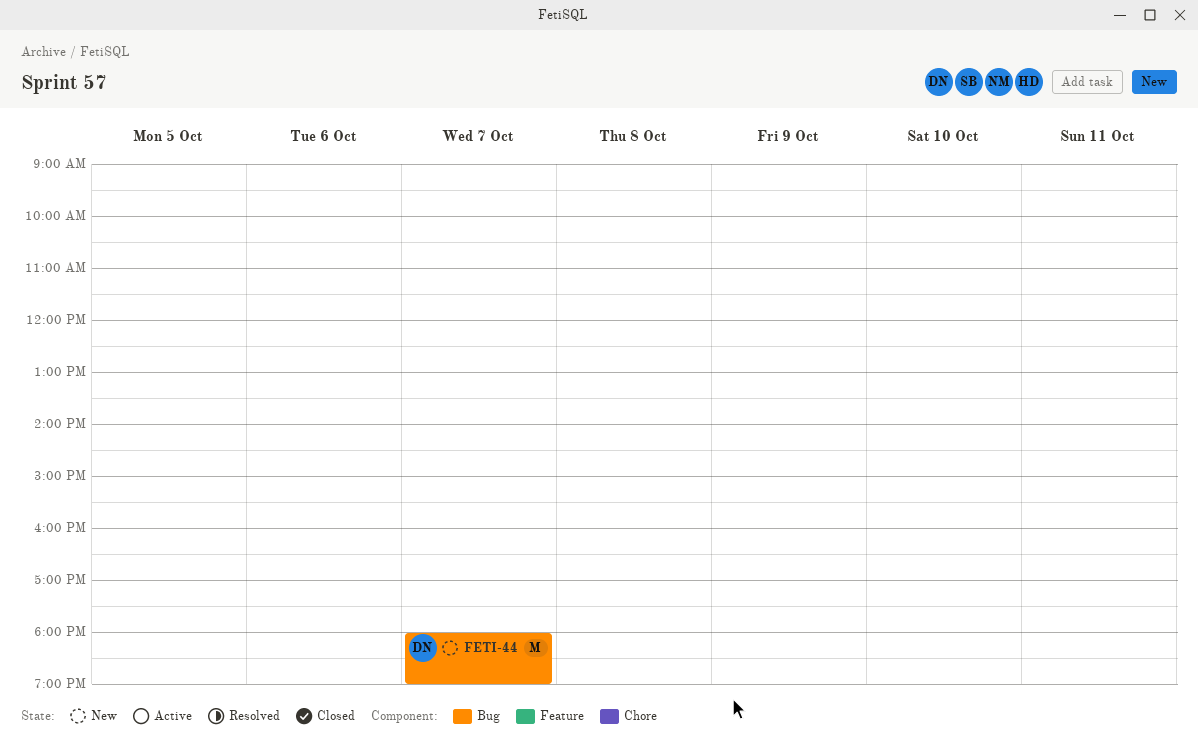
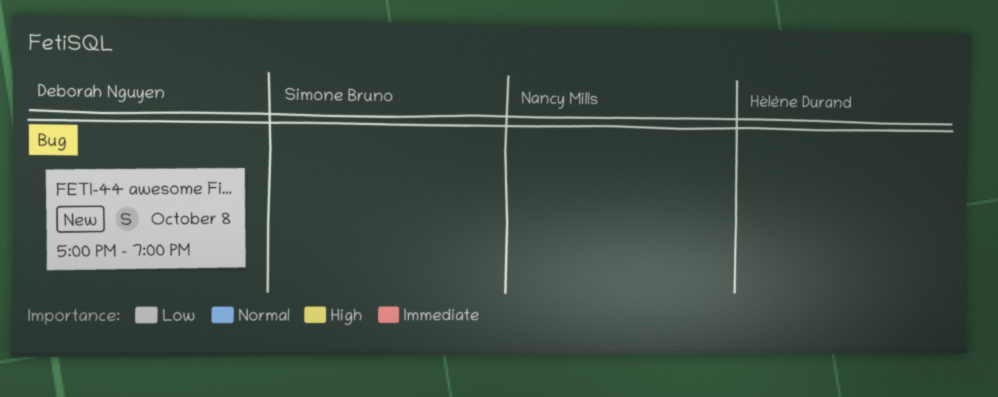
FETI-44, estimate: M -> S
FETI-44, day: Oct 7 -> Oct 8
FETI-44, begins: 18:00 -> 17:00

